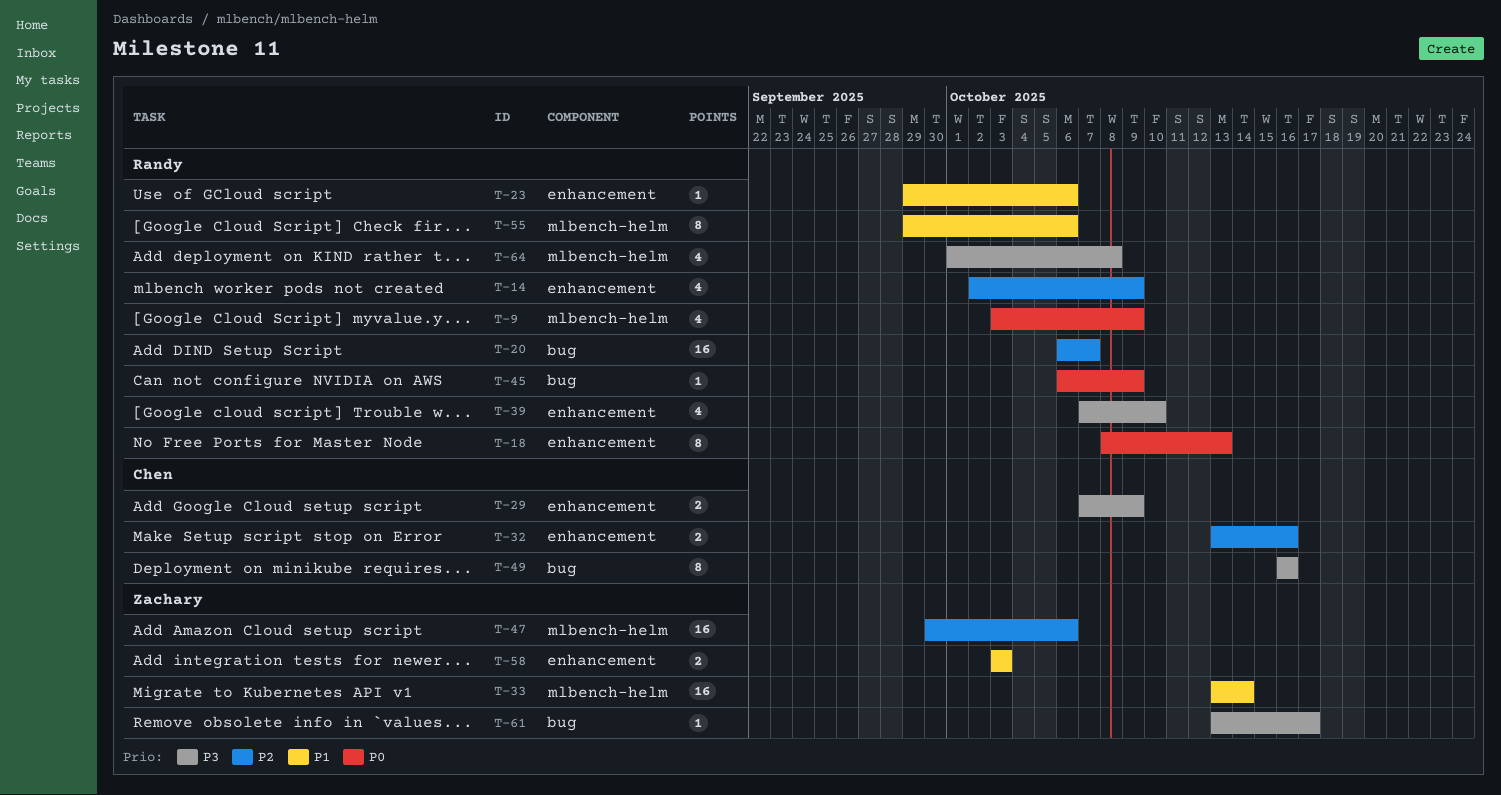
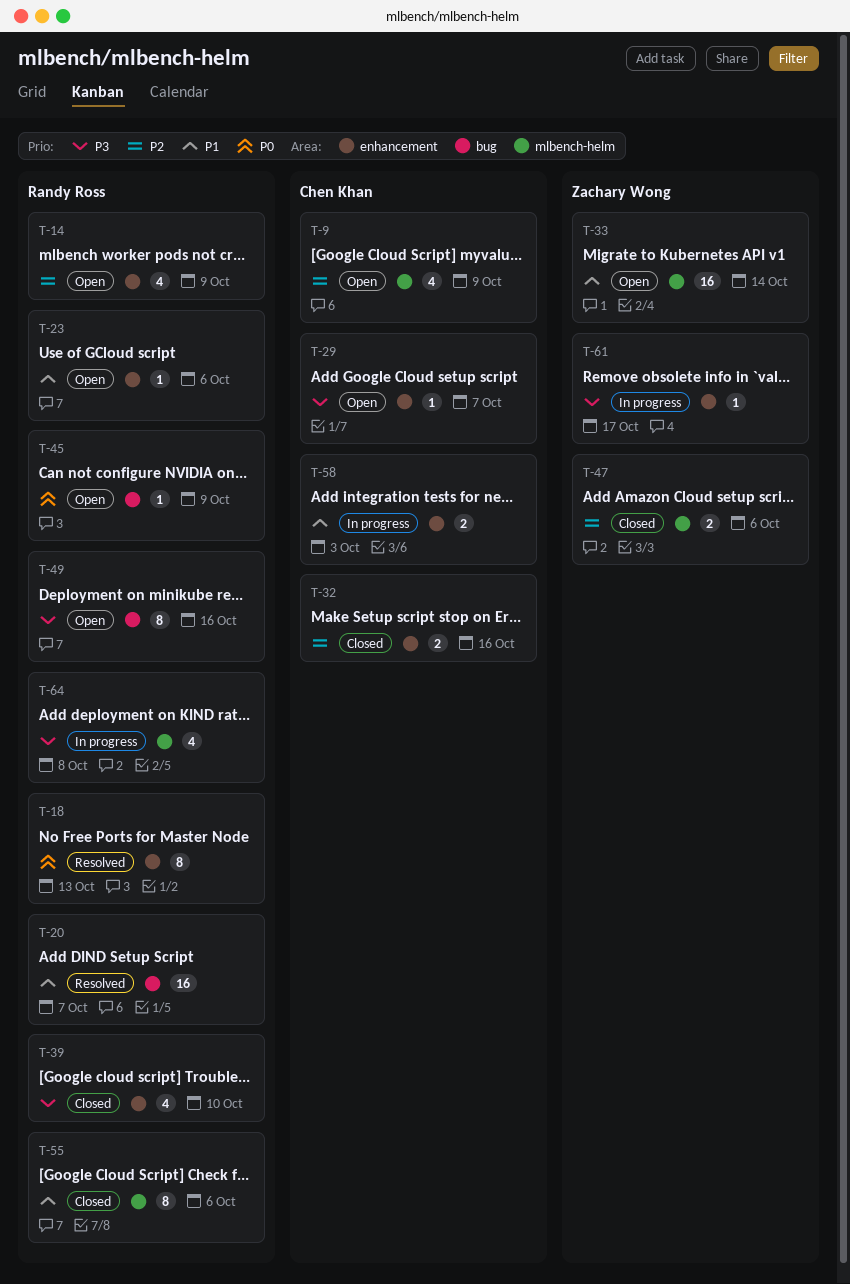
T-9, owner: Randy Ross -> Chen Khan
T-9, priority: P0 -> P2
T-20, priority: P2 -> P1
T-29, estimate: 2 -> 1
T-29, due: Oct 9 -> Oct 7
T-47, estimate: 16 -> 2
T-49, owner: Chen Khan -> Randy Ross
T-58, owner: Zachary Wong -> Chen Khan
T-61, label: bug -> enhancement

